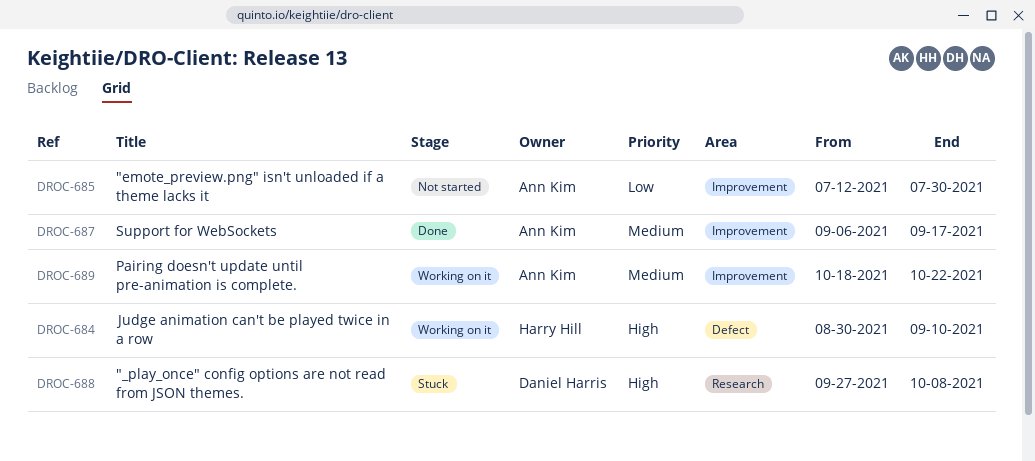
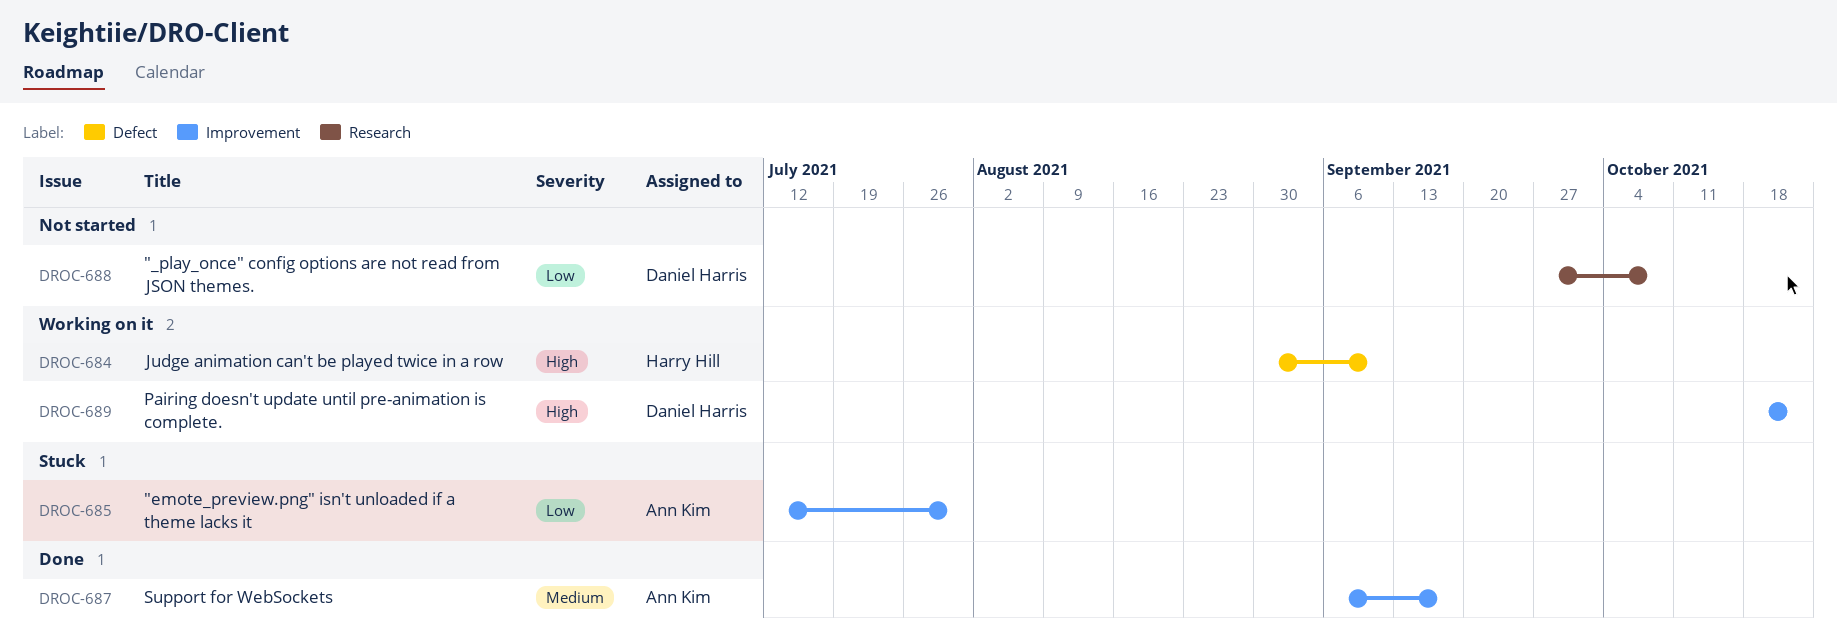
DROC-685, status: Not started -> Stuck
DROC-688, status: Stuck -> Not started
DROC-688, priority: High -> Low
DROC-689, owner: Ann Kim -> Daniel Harris
DROC-689, priority: Medium -> High

